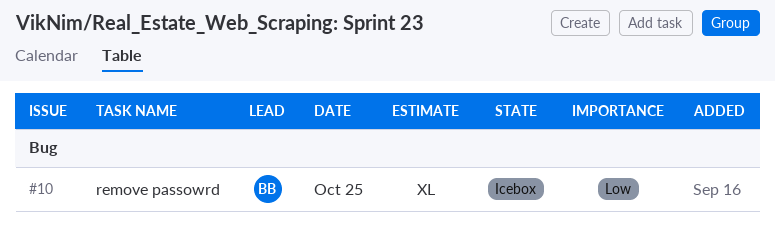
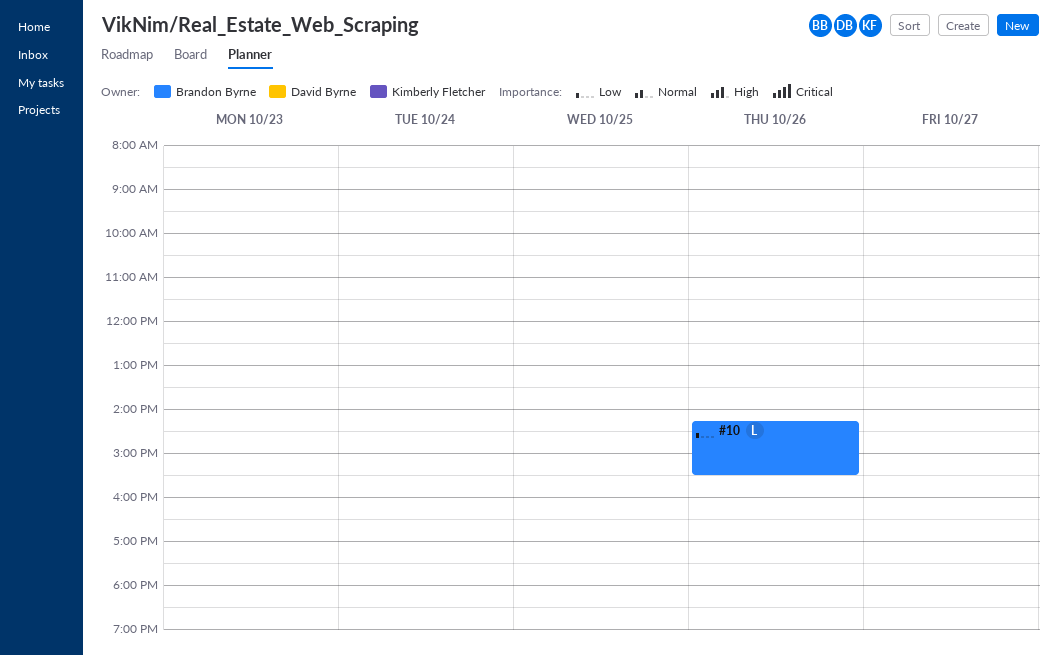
#10, estimate: XL -> L
#10, day: Oct 25 -> Oct 26

